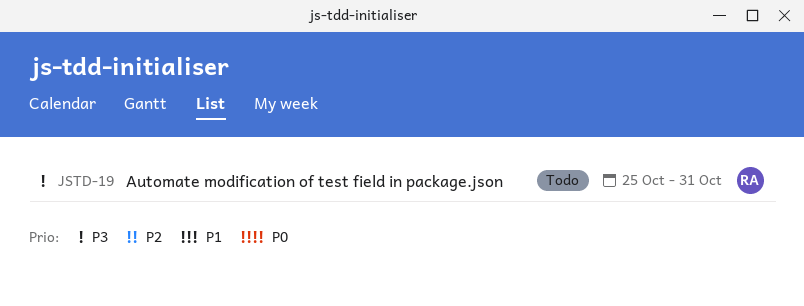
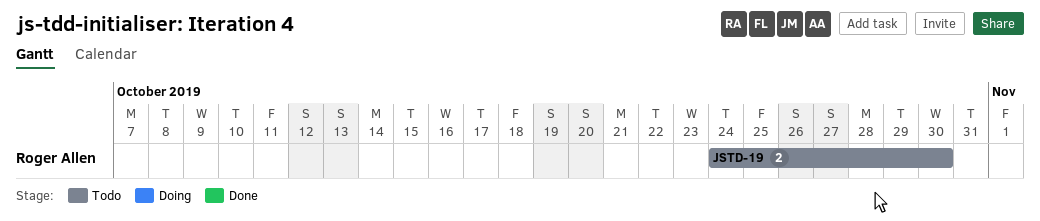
JSTD-19, start: Oct 25 -> Oct 24
JSTD-19, due: Oct 31 -> Oct 30

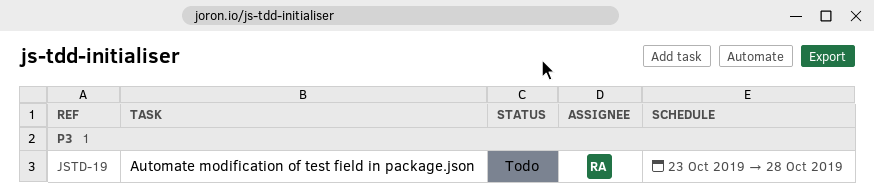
JSTD-19, start: Oct 24 -> Oct 23
JSTD-19, due: Oct 30 -> Oct 28

